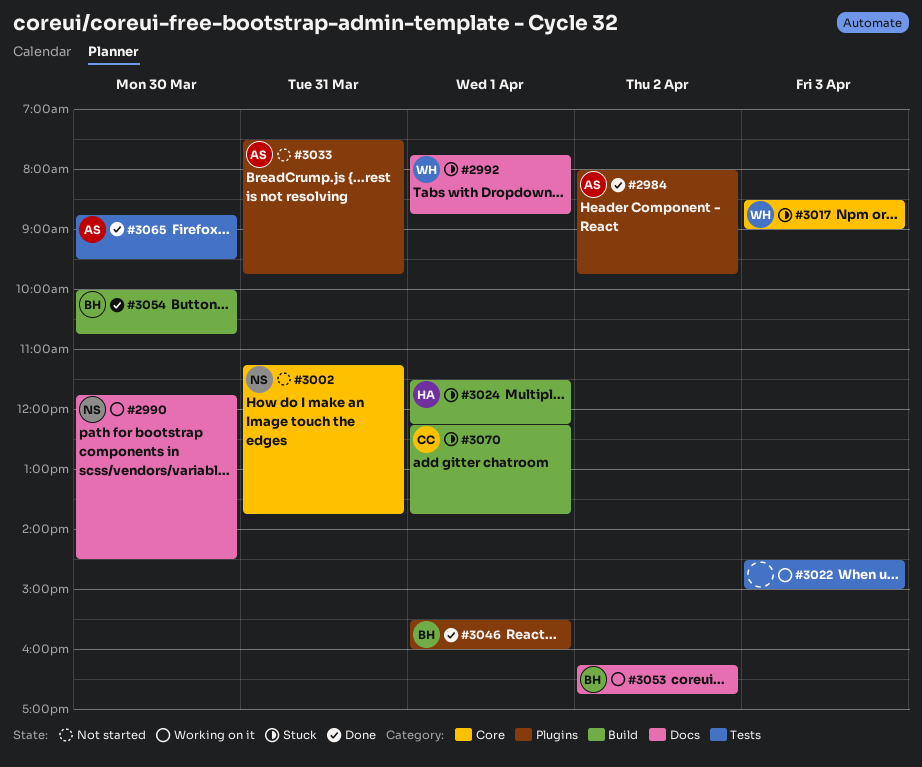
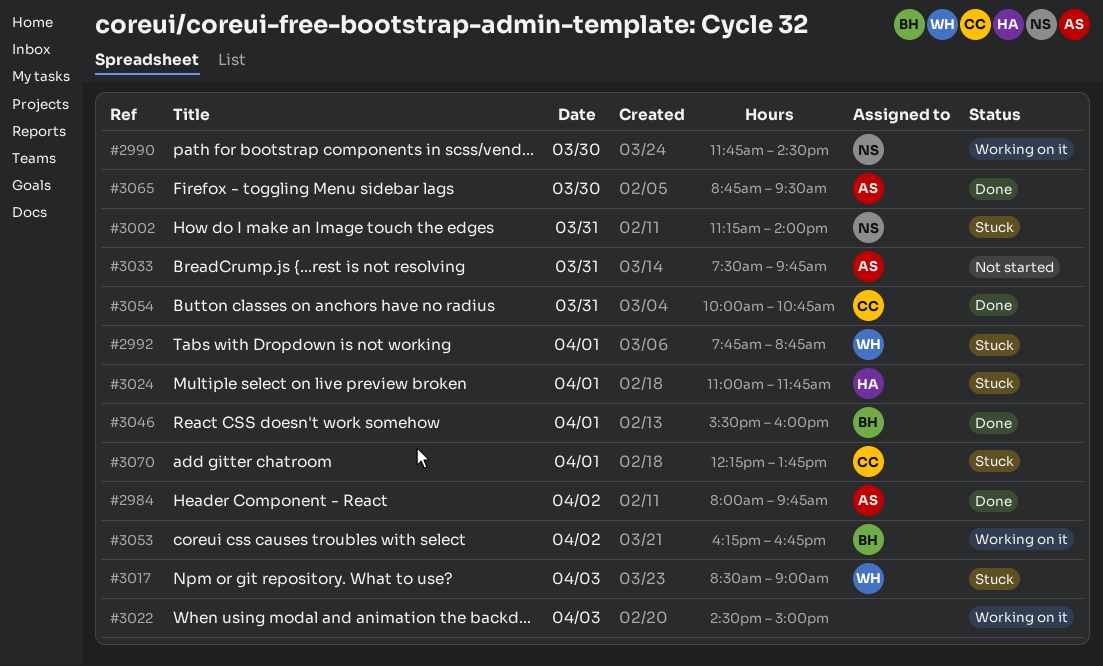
#3002, status: Not started -> Stuck
#3002, ends: 13:45 -> 14:00
#3024, begins: 11:30 -> 11:00
#3024, ends: 12:15 -> 11:45
#3054, owner: BH -> CC
#3054, day: Mar 30 -> Mar 31

